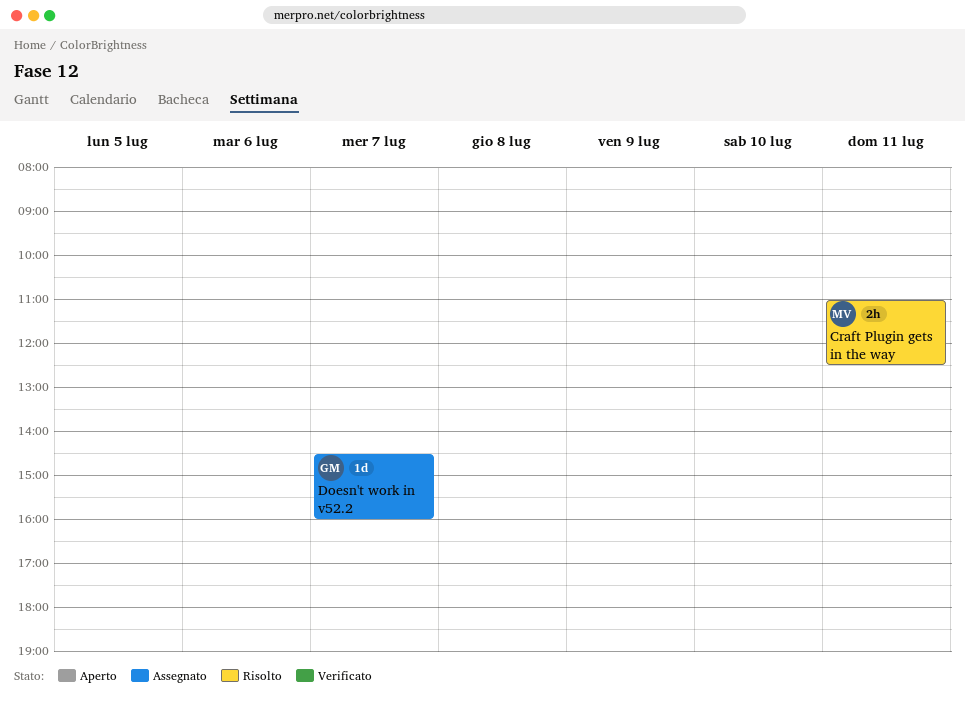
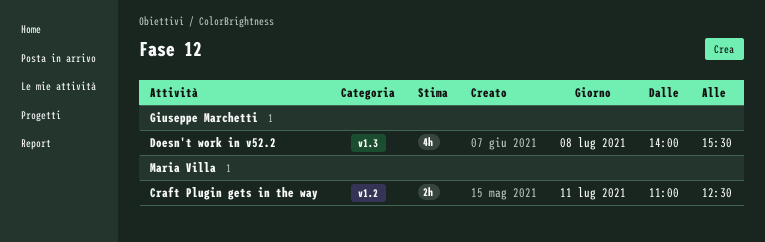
Doesn't work in v52.2, estimate: 1d -> 4h
Doesn't work in v52.2, day: Jul 7 -> Jul 8
Doesn't work in v52.2, begins: 14:30 -> 14:00
Doesn't work in v52.2, ends: 16:00 -> 15:30

